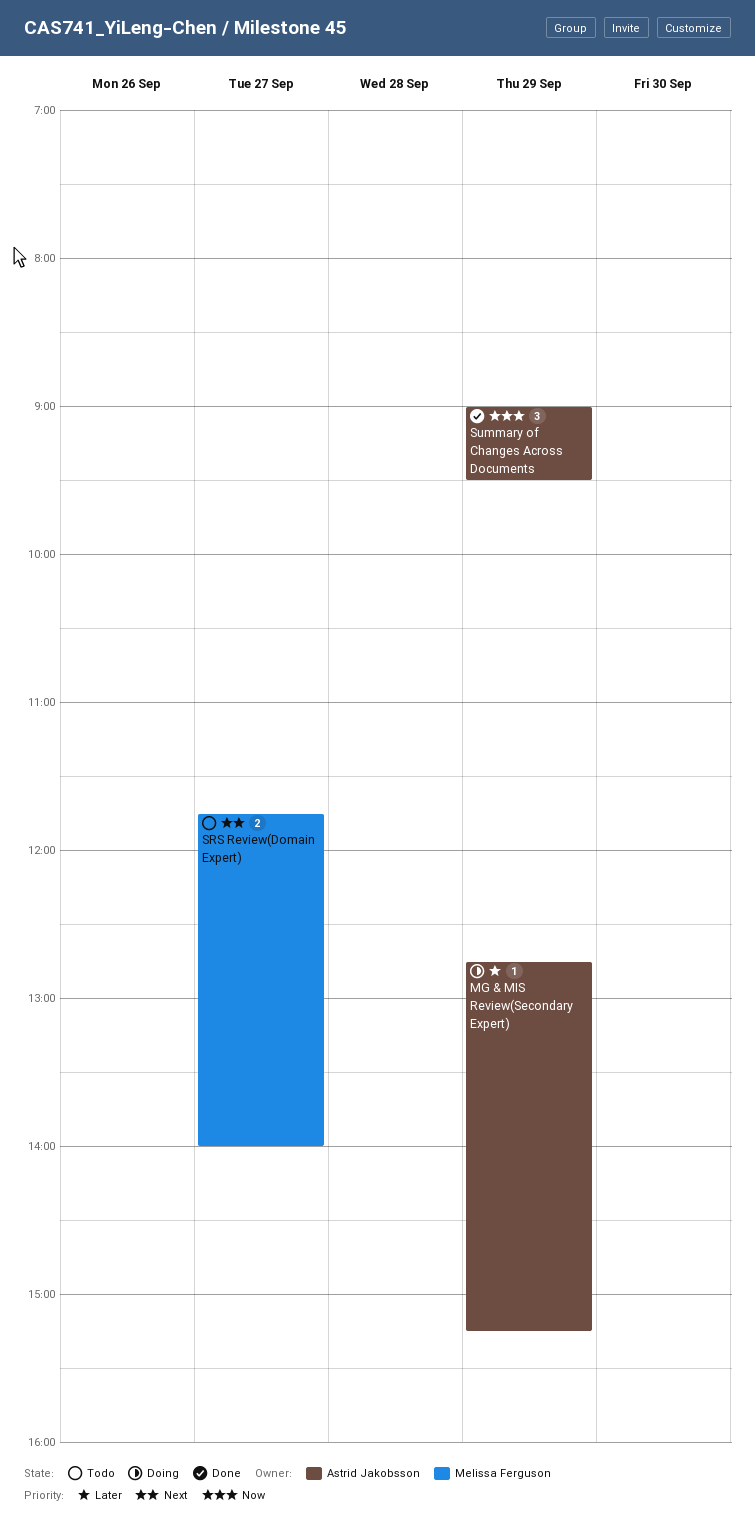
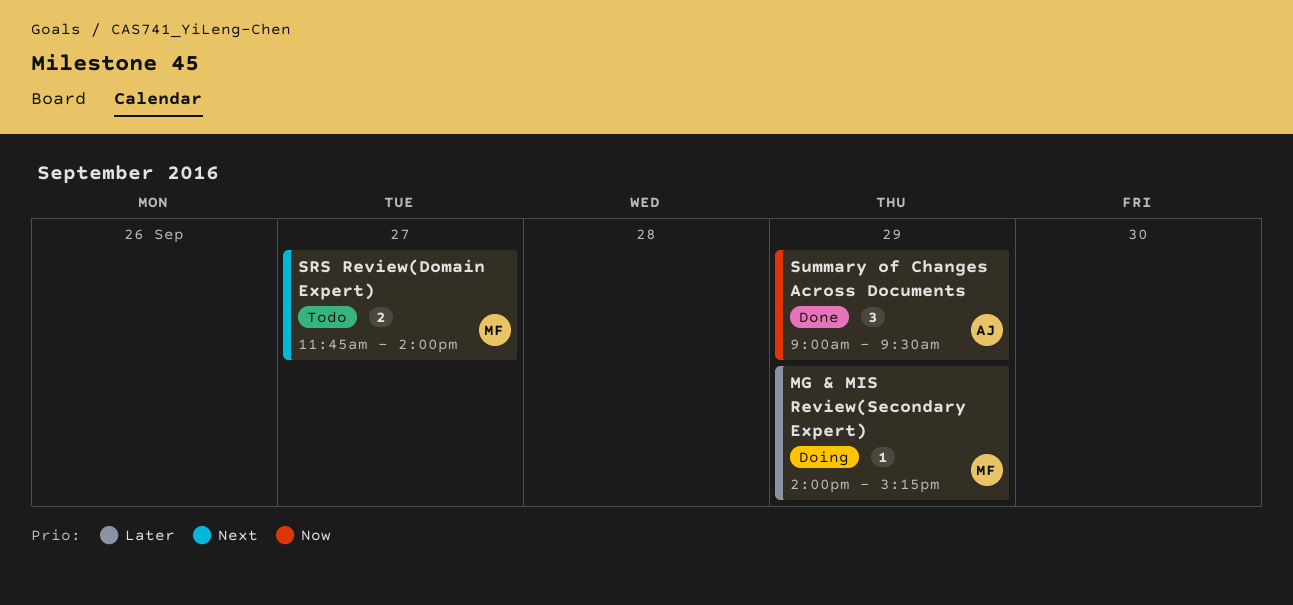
MG & MIS Review(Secondary Expert), owner: Astrid Jakobsson -> Melissa Ferguson
MG & MIS Review(Secondary Expert), begins: 12:45 -> 14:00

